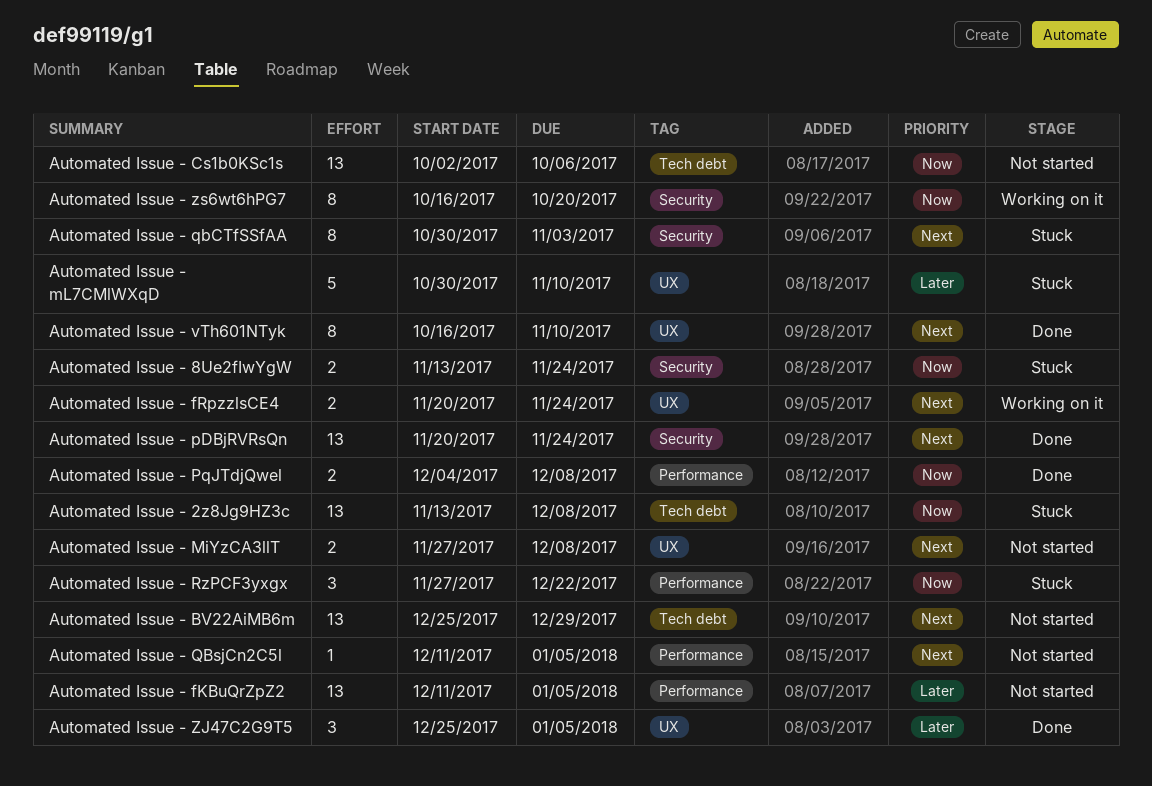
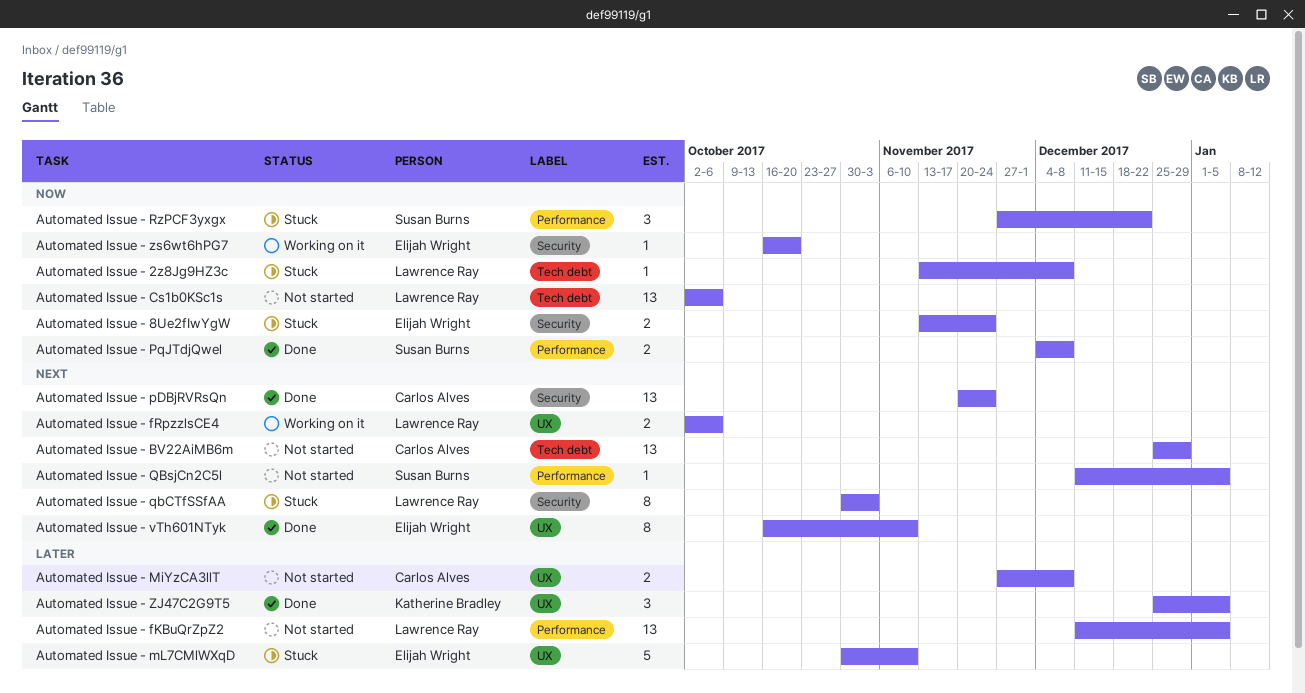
Automated Issue - 2z8Jg9HZ3c, estimate: 13 -> 1
Automated Issue - fRpzzlsCE4, start: Nov 20 -> Oct 2
Automated Issue - fRpzzlsCE4, due: Nov 24 -> Oct 6
Automated Issue - MiYzCA3llT, priority: Next -> Later
Automated Issue - zs6wt6hPG7, estimate: 8 -> 1

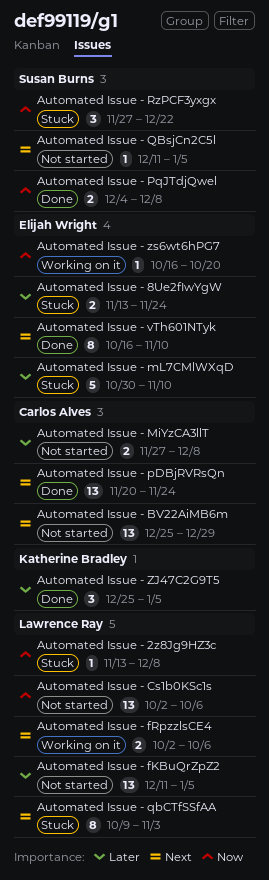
Automated Issue - 8Ue2fIwYgW, priority: Now -> Later
Automated Issue - qbCTfSSfAA, start: Oct 30 -> Oct 9

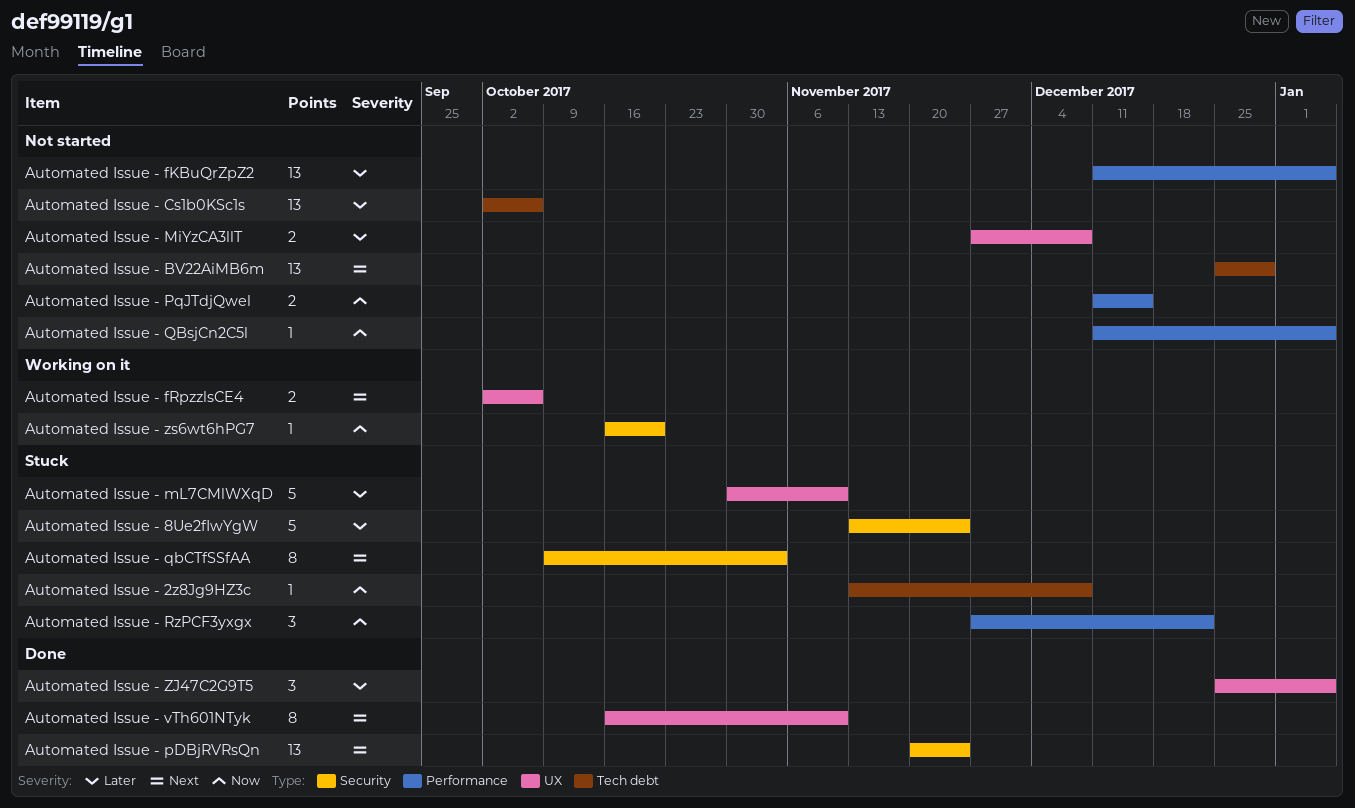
Automated Issue - 8Ue2fIwYgW, estimate: 2 -> 5
Automated Issue - Cs1b0KSc1s, priority: Now -> Later
Automated Issue - PqJTdjQwel, status: Done -> Not started
Automated Issue - PqJTdjQwel, start: Dec 4 -> Dec 11
Automated Issue - PqJTdjQwel, due: Dec 8 -> Dec 15
Automated Issue - QBsjCn2C5l, priority: Next -> Now

